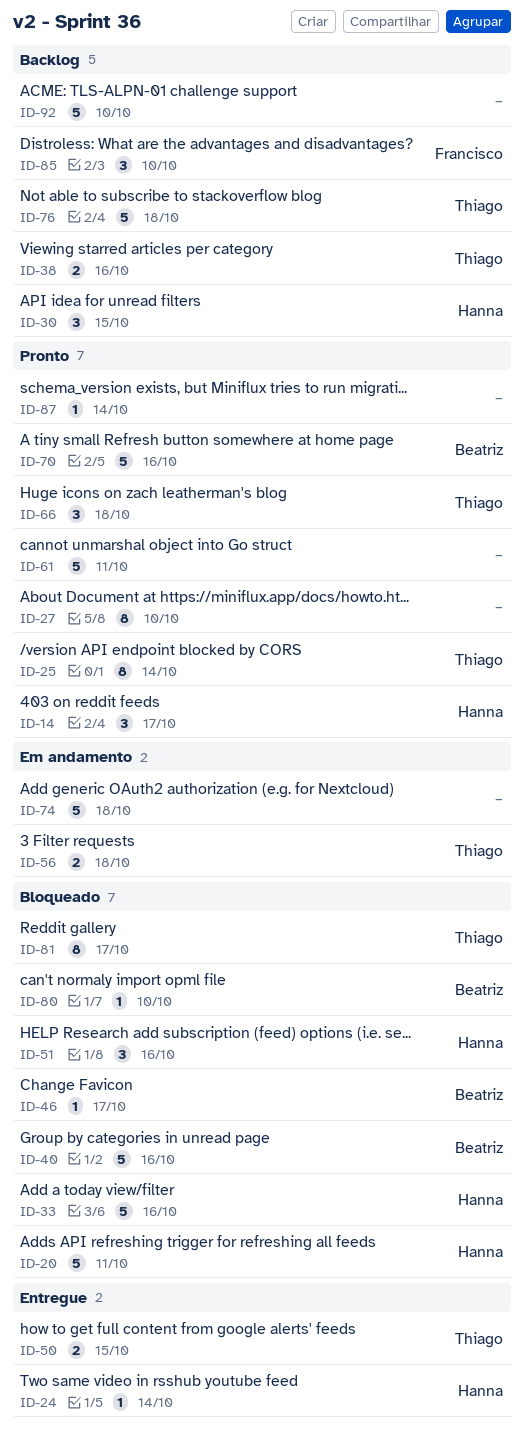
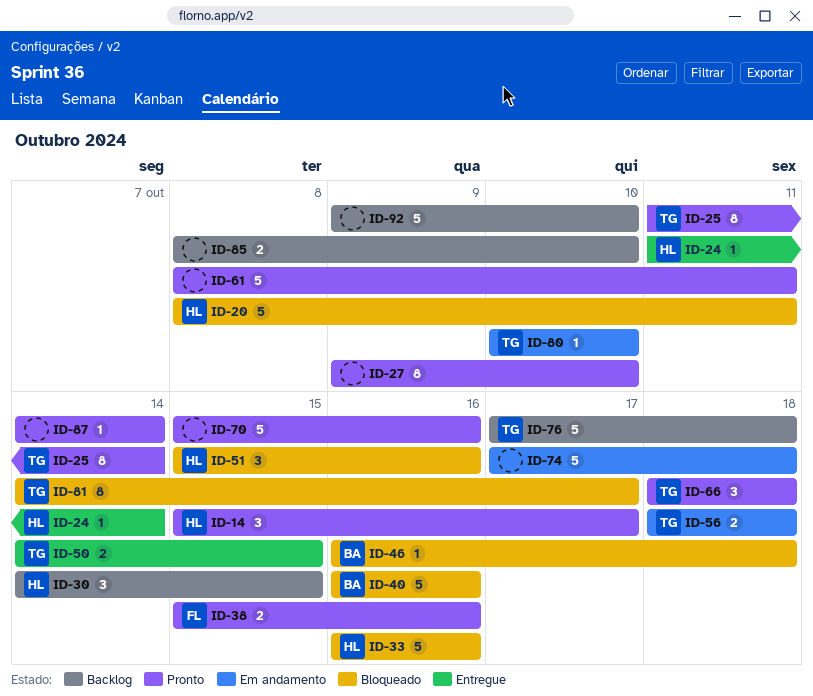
ID-38, status: Backlog -> Pronto
ID-38, owner: Thiago -> Francisco
ID-46, due: Oct 17 -> Oct 18
ID-70, owner: Beatriz -> none
ID-80, status: Bloqueado -> Em andamento
ID-80, owner: Beatriz -> Thiago
ID-85, owner: Francisco -> none
ID-85, estimate: 3 -> 2

